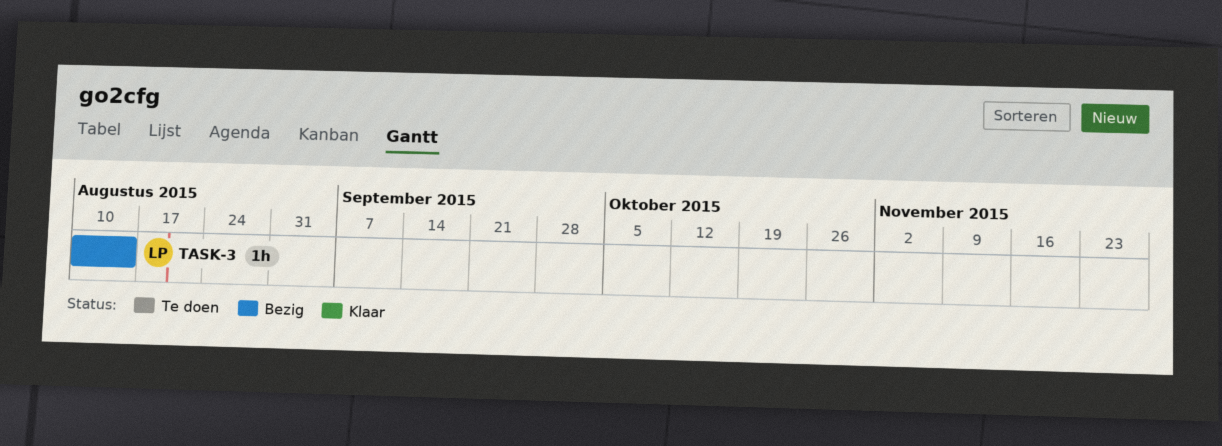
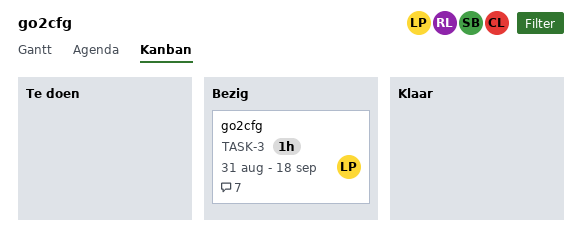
TASK-3, start: Aug 10 -> Aug 31
TASK-3, due: Aug 14 -> Sep 18

